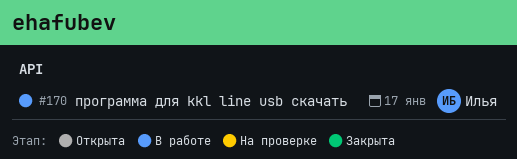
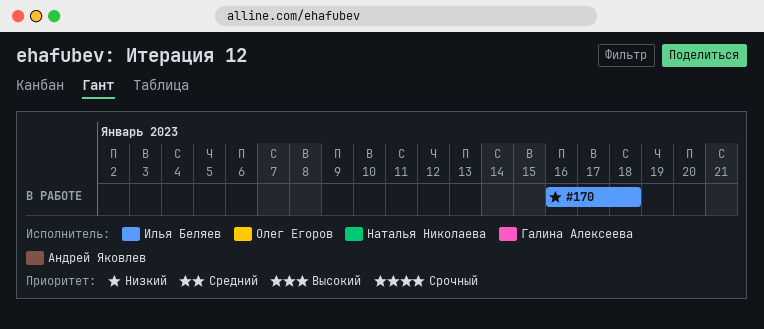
#170, due: Jan 17 -> Jan 18

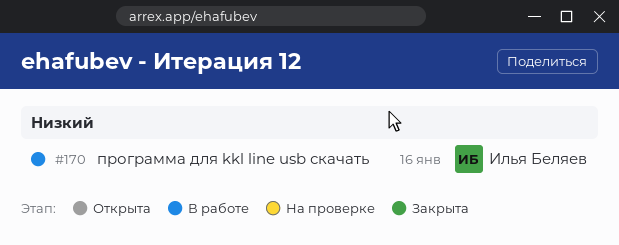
#170, due: Jan 18 -> Jan 16

